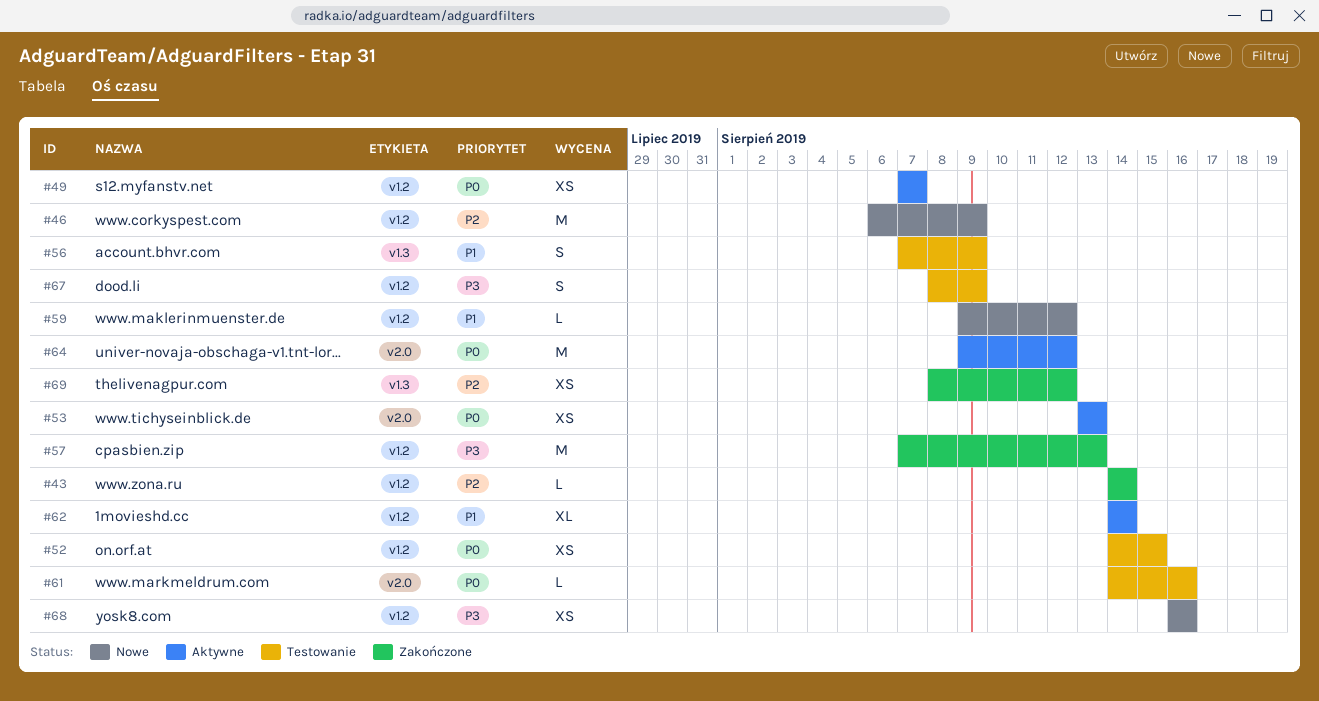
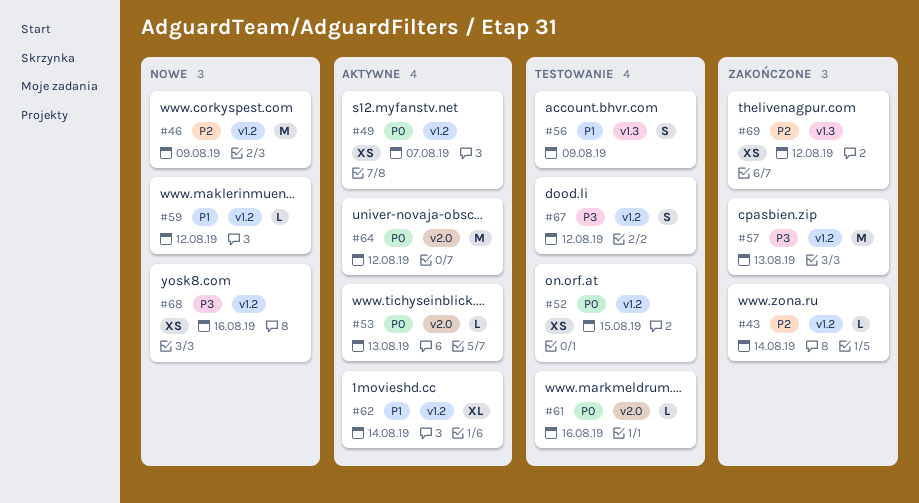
#53, estimate: XS -> L
#67, due: Aug 9 -> Aug 12

